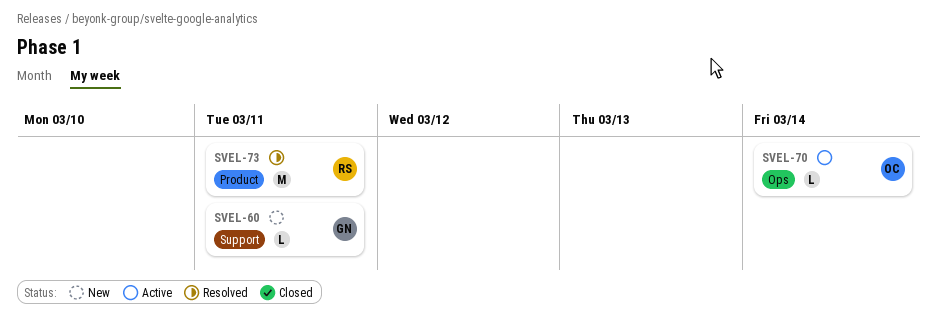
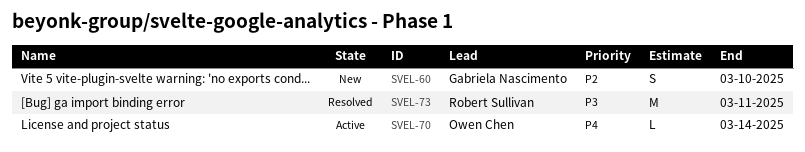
SVEL-60, estimate: L -> S
SVEL-60, due: Mar 11 -> Mar 10

